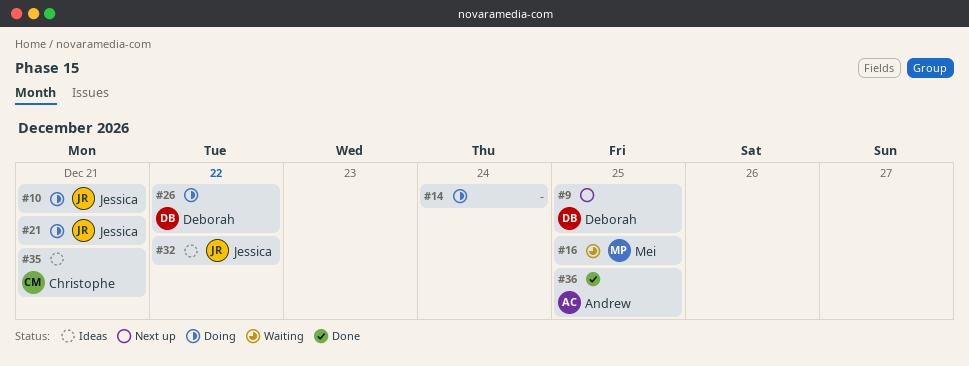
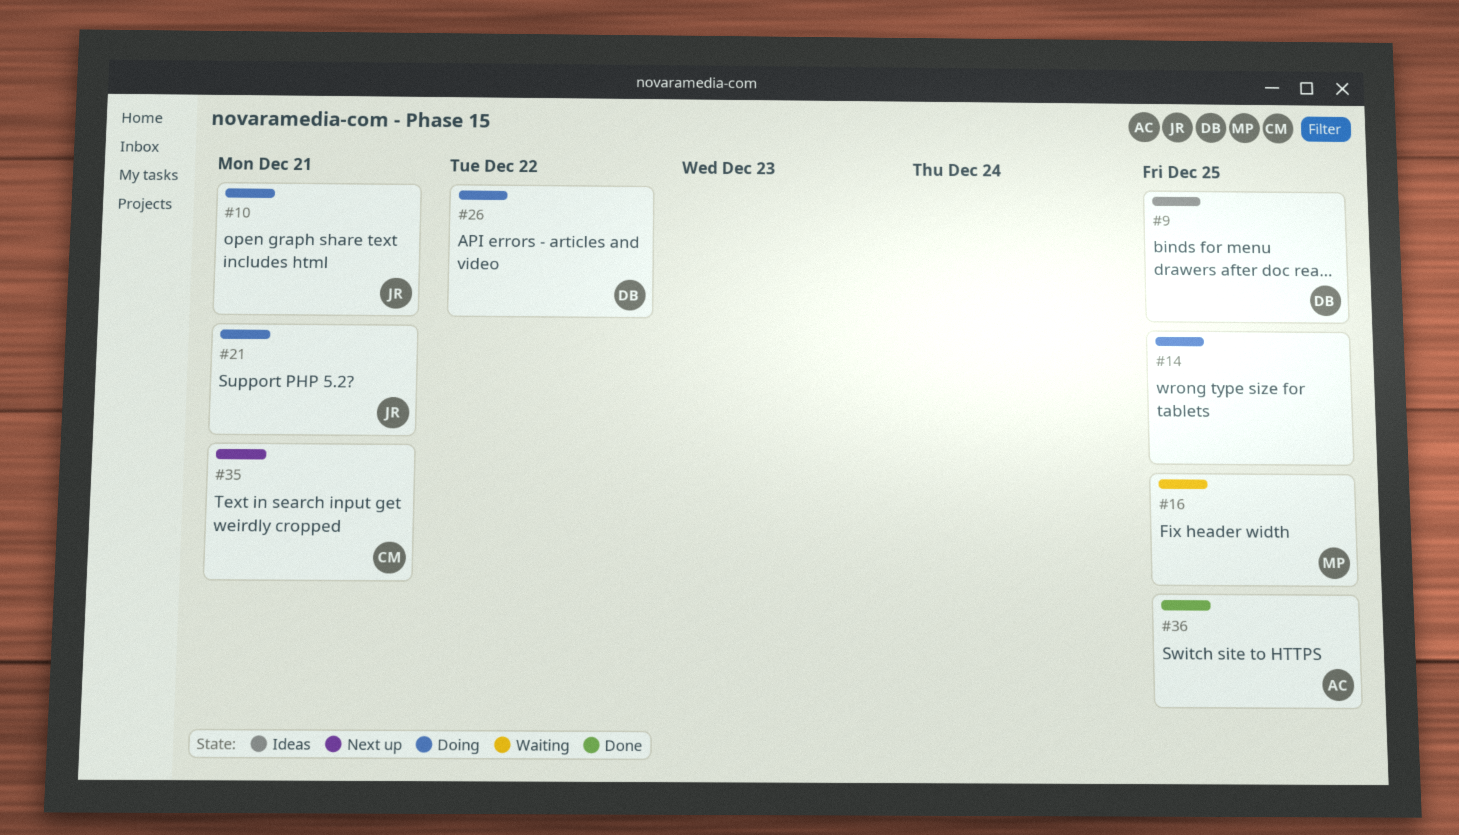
#9, status: Next up -> Ideas
#14, due: Dec 24 -> Dec 25
#32: present -> none
#35, status: Ideas -> Next up

